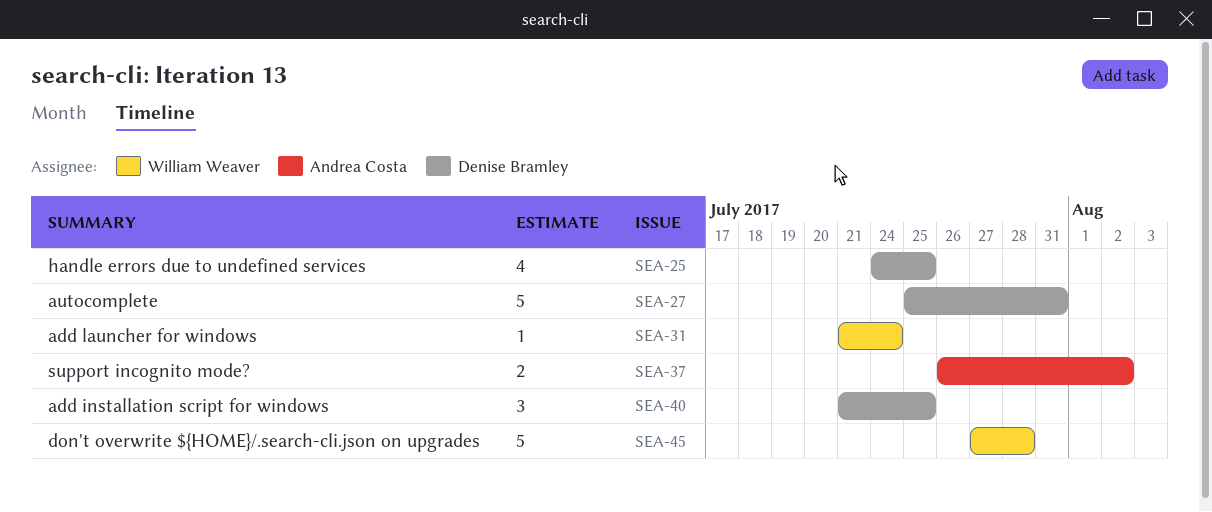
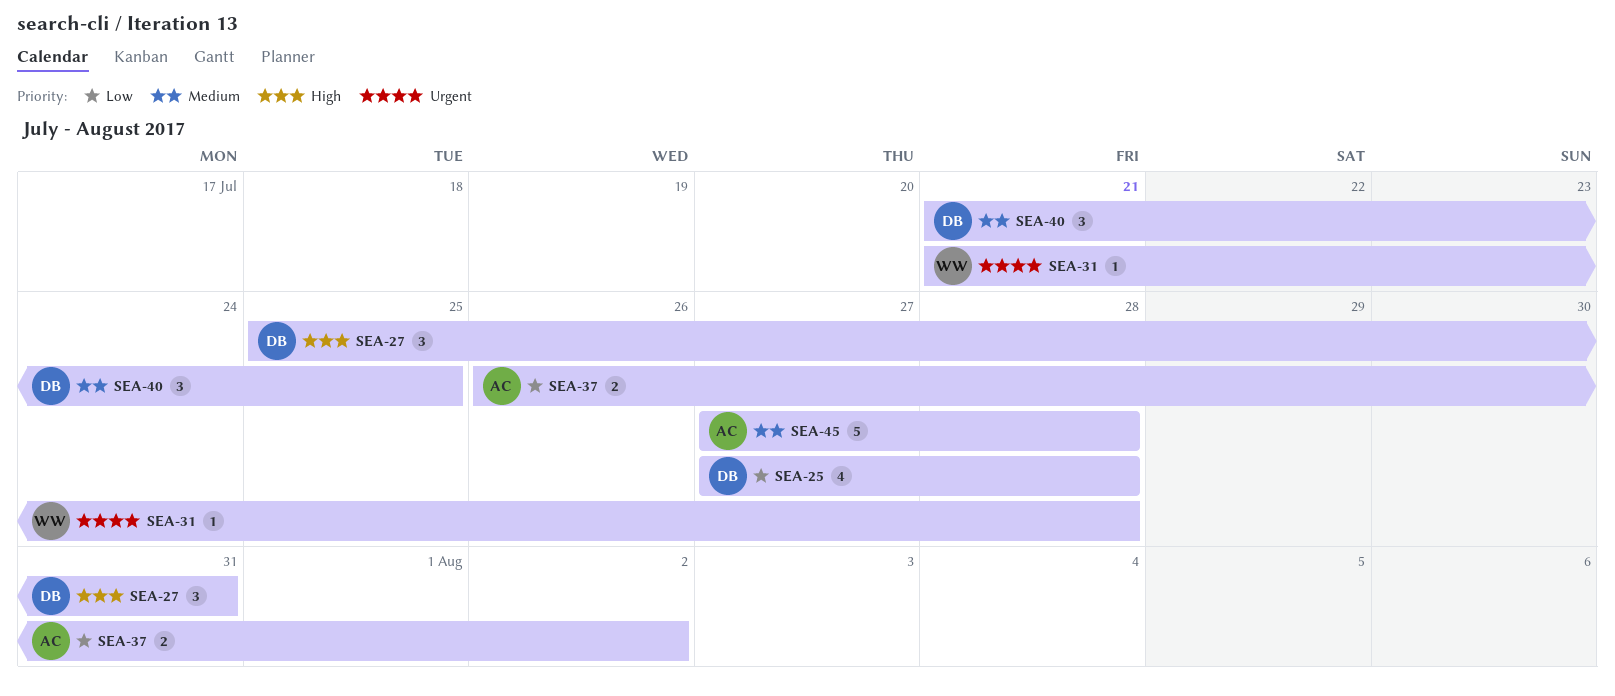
SEA-25, start: Jul 24 -> Jul 27
SEA-25, due: Jul 25 -> Jul 28
SEA-27, estimate: 5 -> 3
SEA-31, due: Jul 24 -> Jul 28
SEA-45, owner: William Weaver -> Andrea Costa

